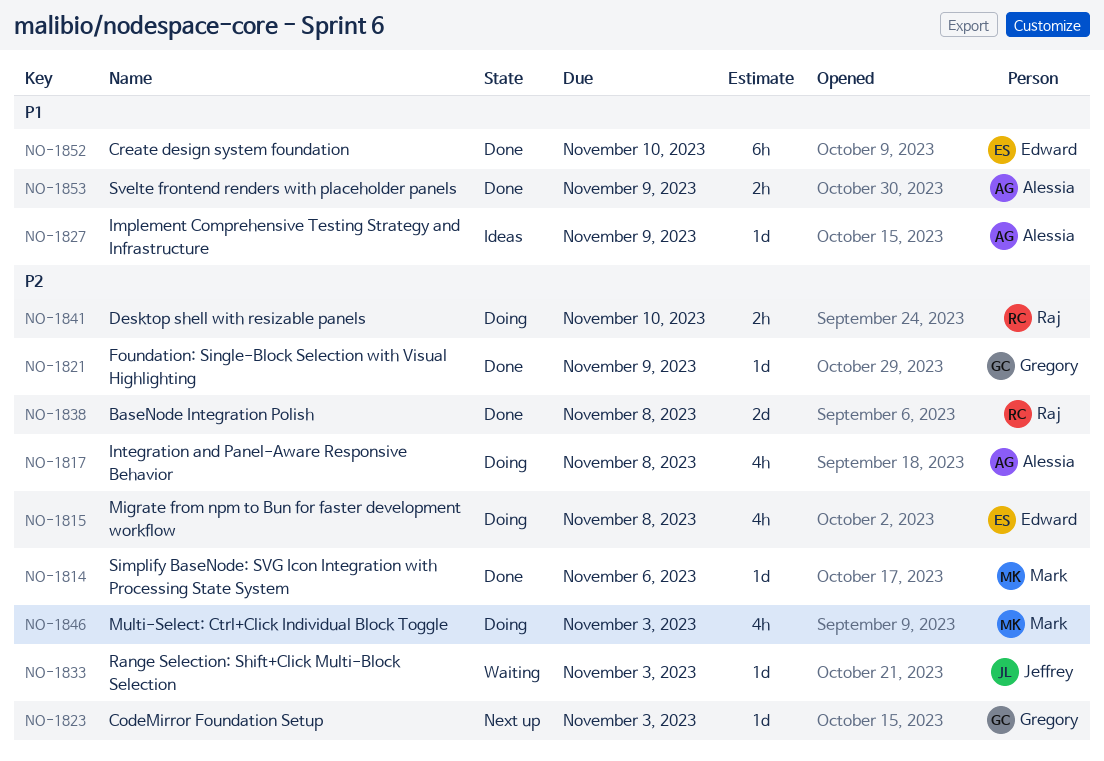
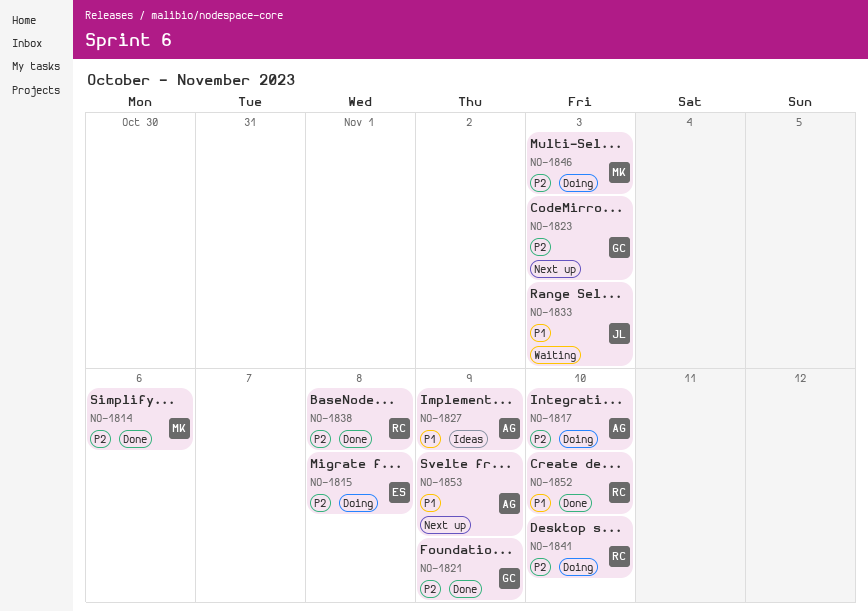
NO-1817, due: Nov 8 -> Nov 10
NO-1833, priority: P2 -> P1
NO-1852, owner: Edward -> Raj
NO-1853, status: Done -> Next up

